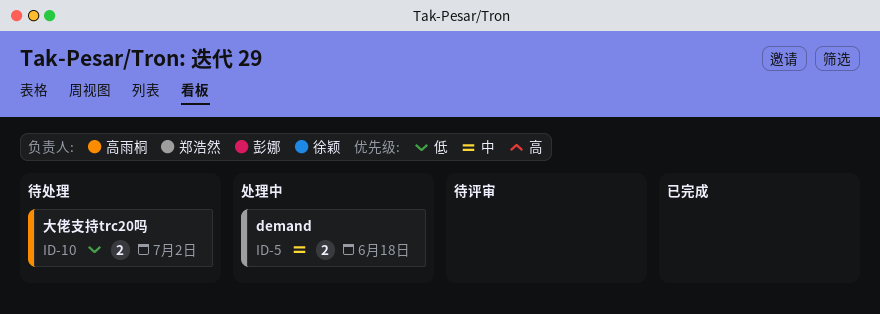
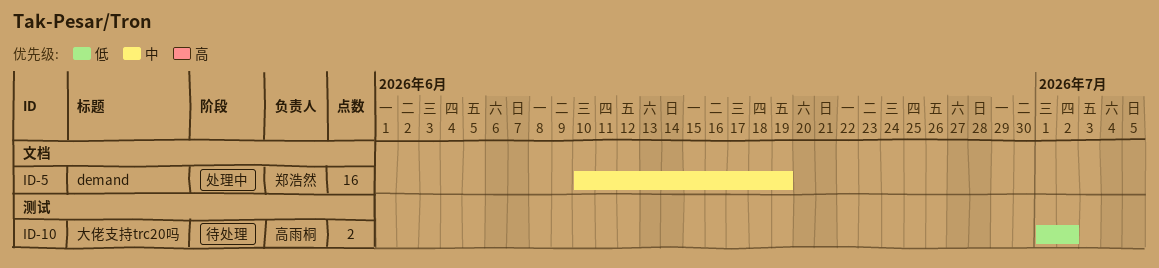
ID-5, estimate: 2 -> 16
ID-5, due: Jun 18 -> Jun 19

